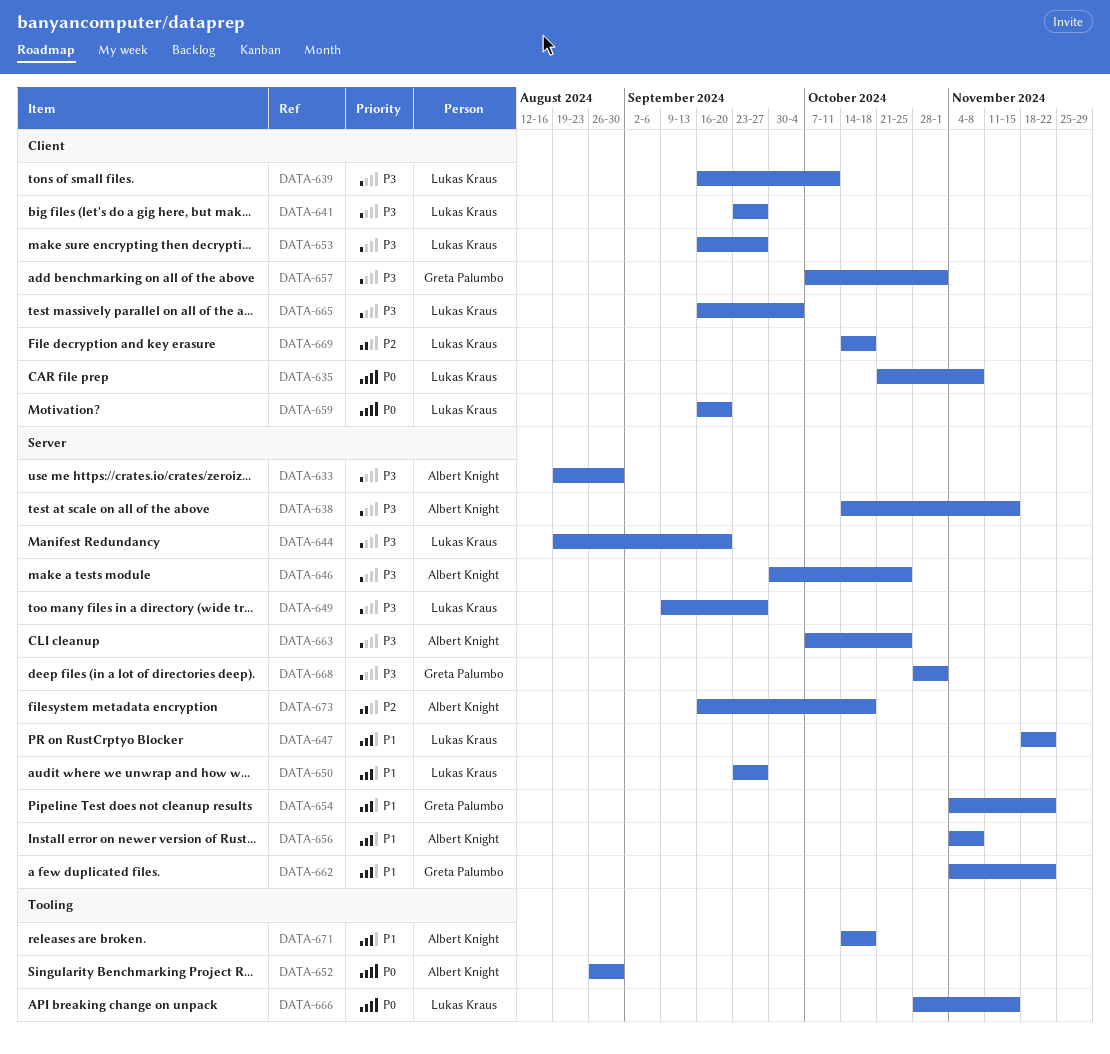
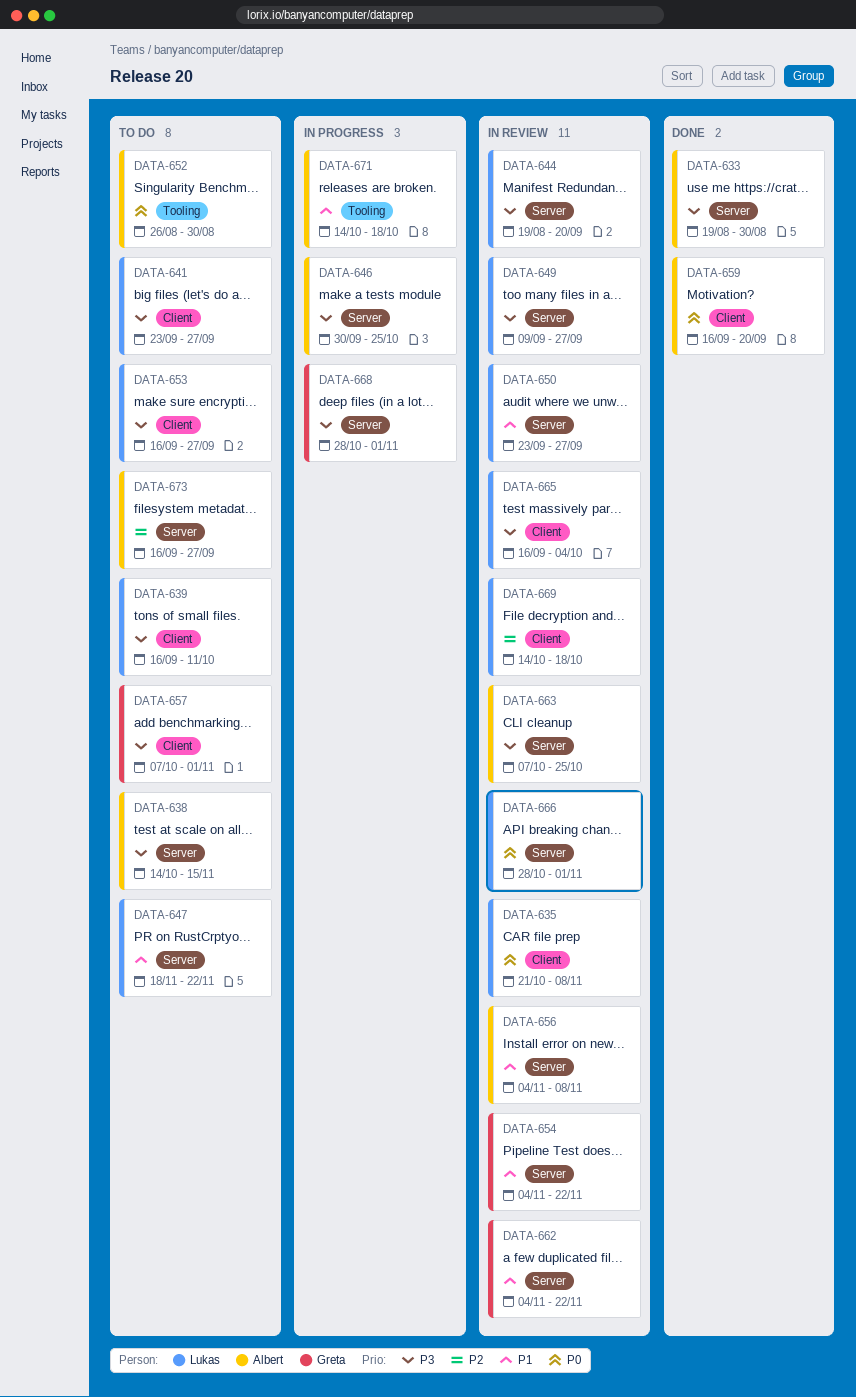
DATA-659, owner: Lukas Kraus -> Albert Knight
DATA-666, label: Tooling -> Server
DATA-666, due: Nov 15 -> Nov 1
DATA-673, due: Oct 18 -> Sep 27

